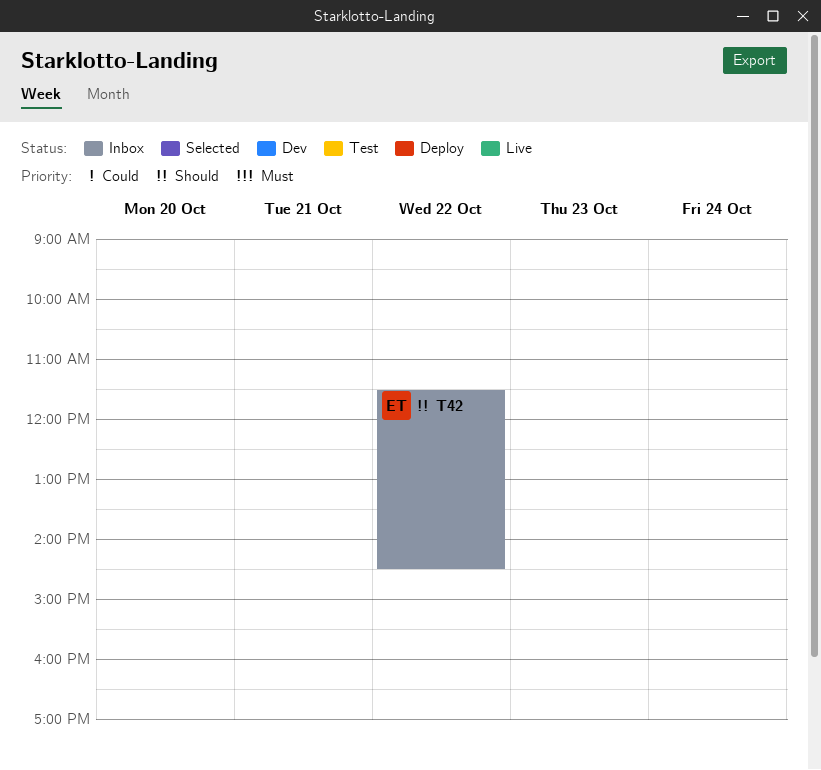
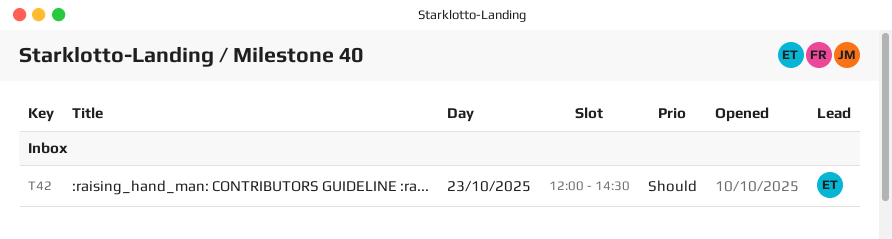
T42, day: Oct 22 -> Oct 23
T42, begins: 11:30 -> 12:00

